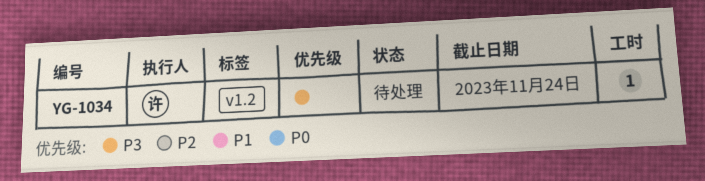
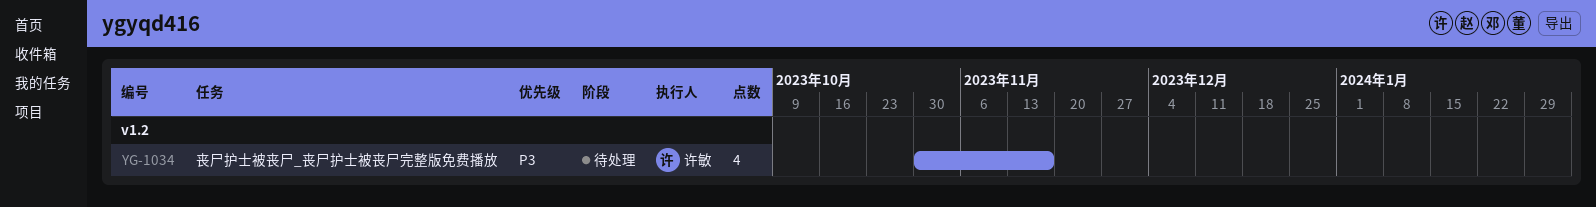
YG-1034, estimate: 1 -> 4
YG-1034, due: Nov 24 -> Nov 17

